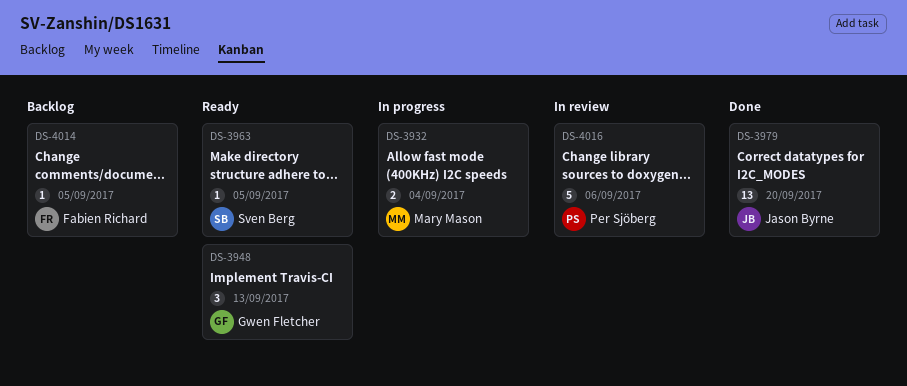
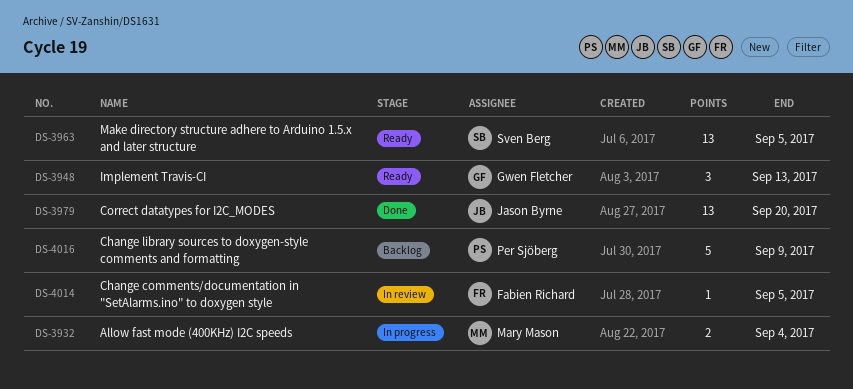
DS-3963, estimate: 1 -> 13
DS-4014, status: Backlog -> In review
DS-4016, status: In review -> Backlog
DS-4016, due: Sep 6 -> Sep 9

